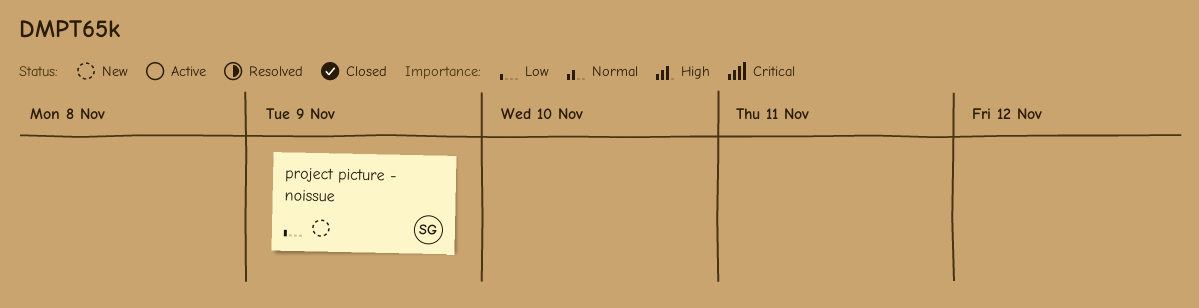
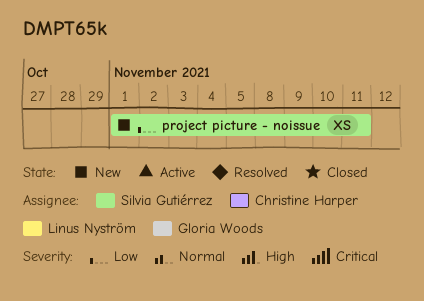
project picture - noissue, due: Nov 9 -> Nov 11

